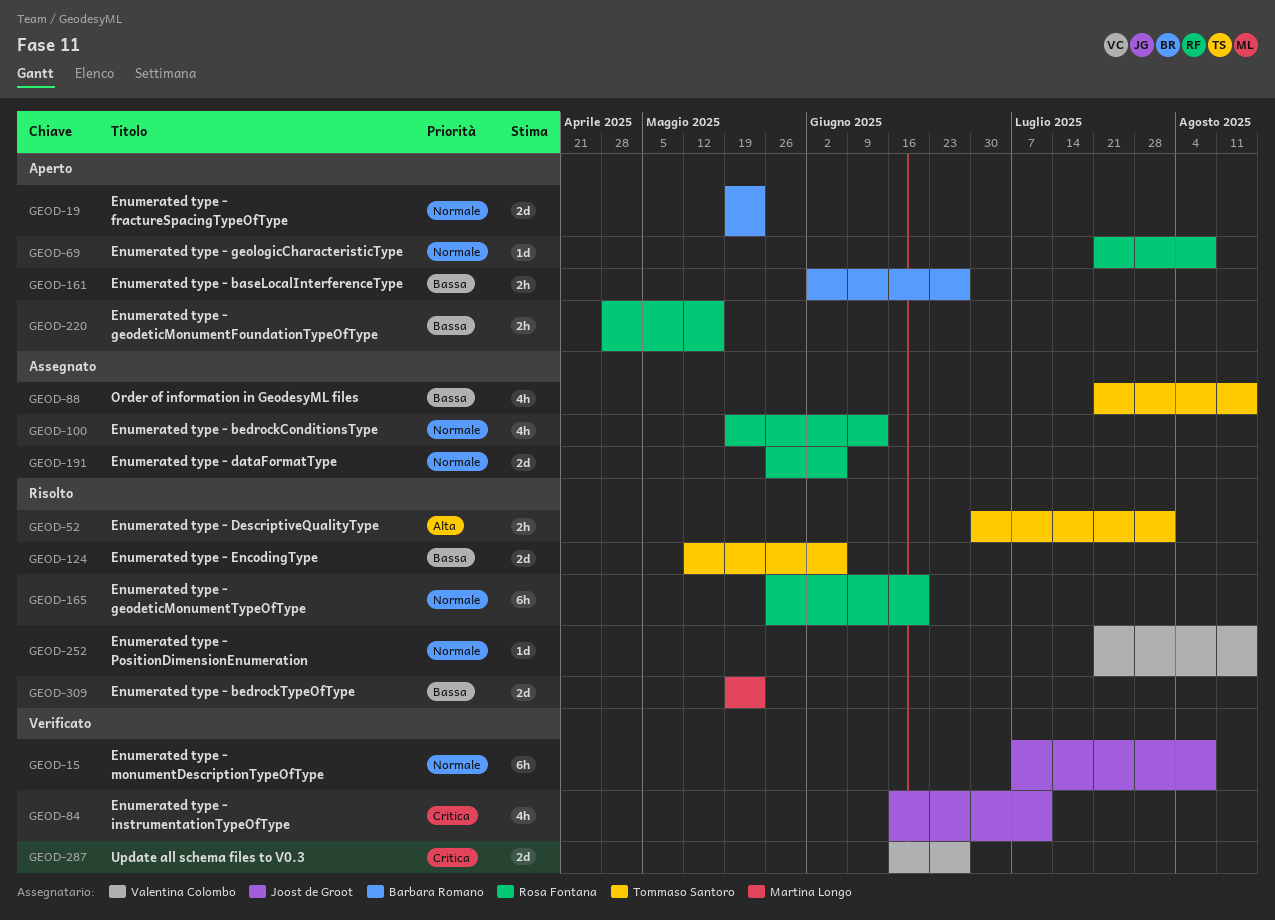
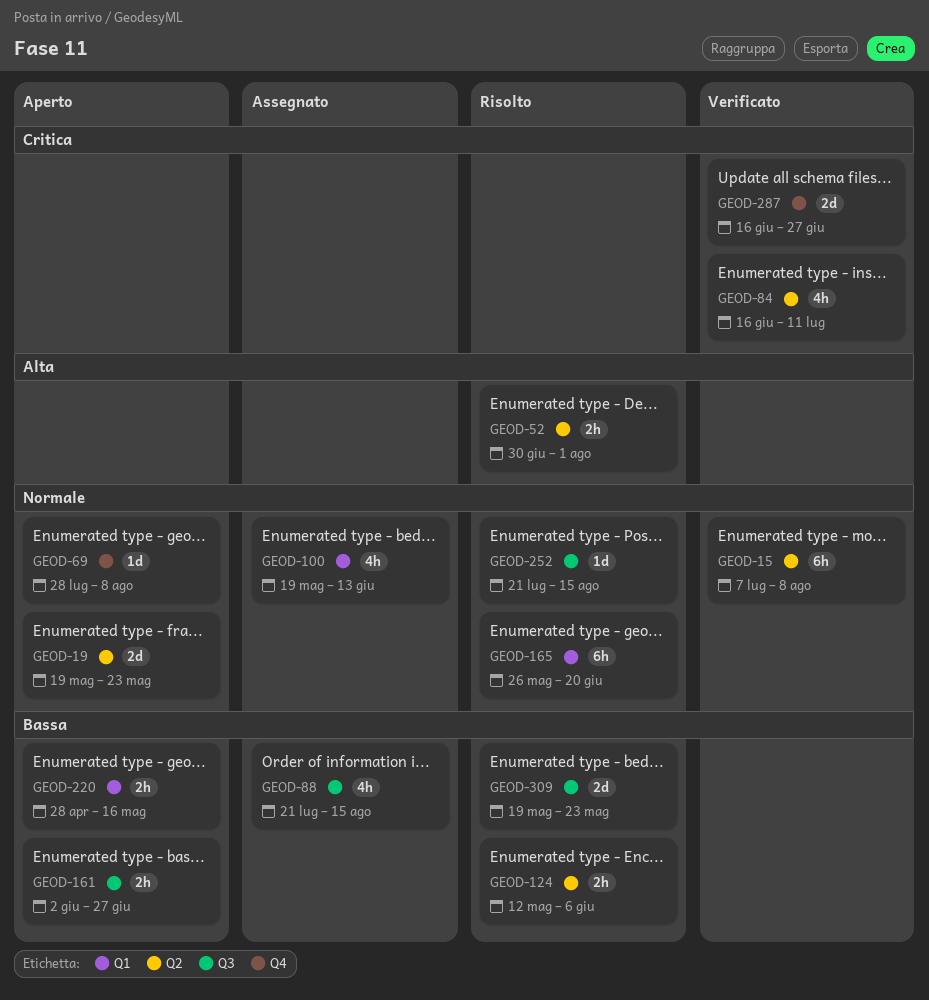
GEOD-69, start: Jul 21 -> Jul 28
GEOD-124, estimate: 2d -> 2h
GEOD-191: present -> none

